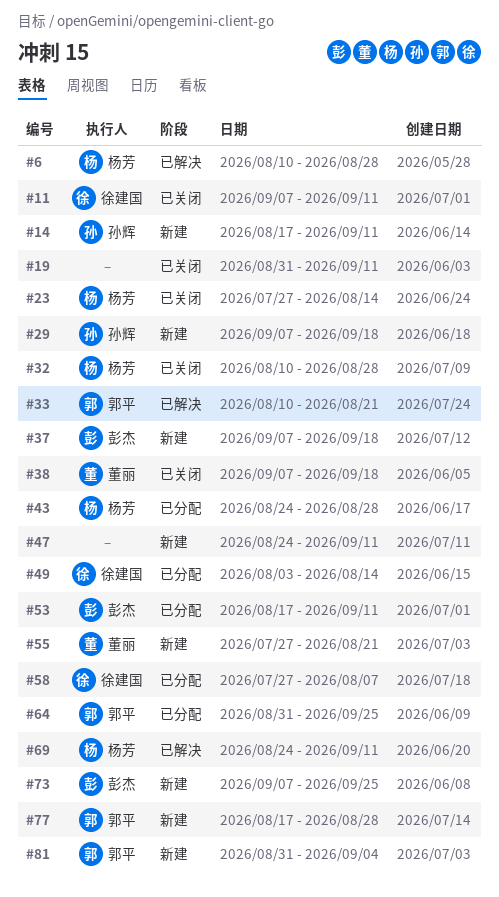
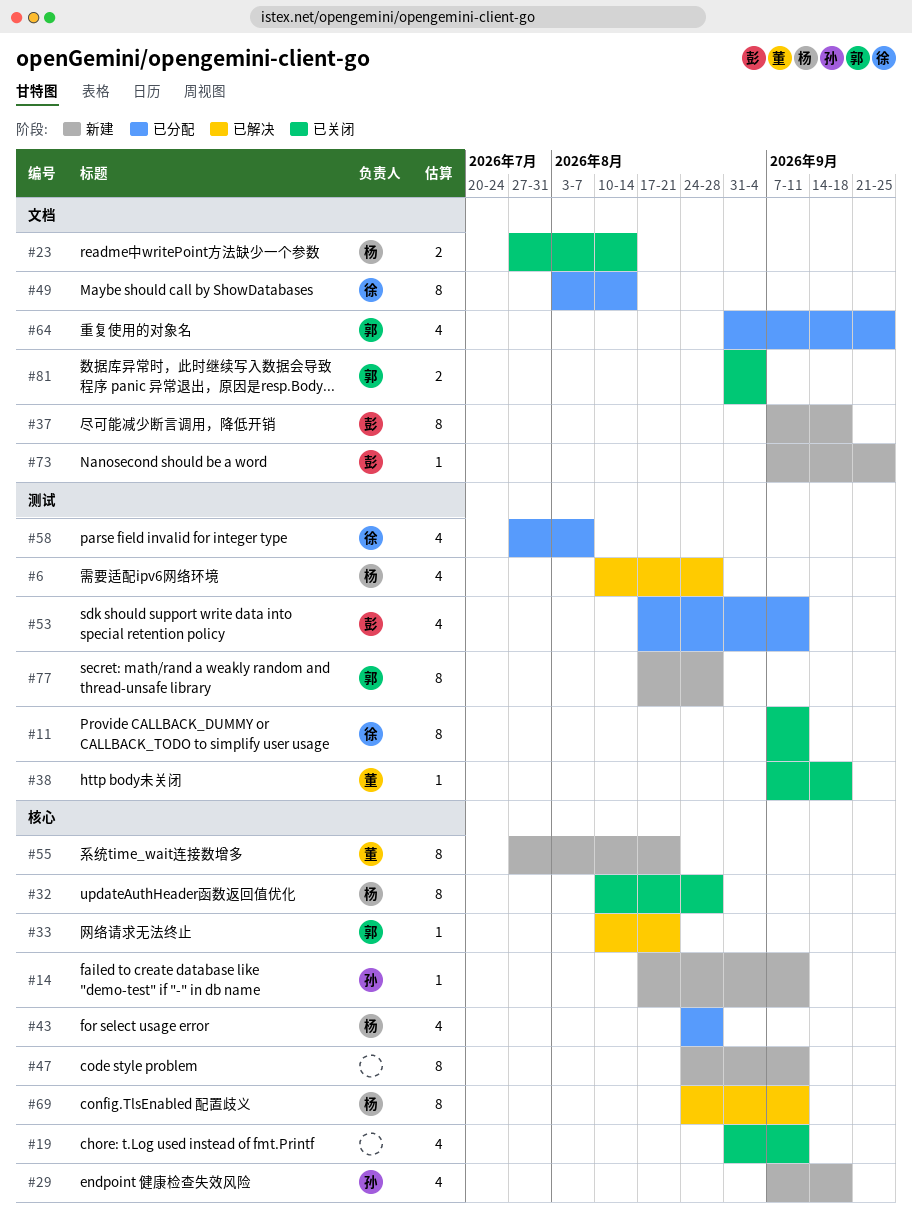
#81, status: 新建 -> 已关闭

